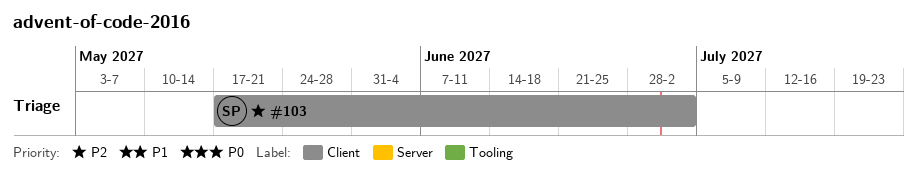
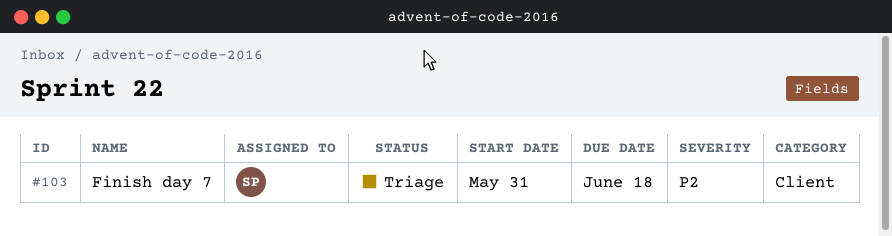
#103, start: May 17 -> May 31
#103, due: Jul 2 -> Jun 18

